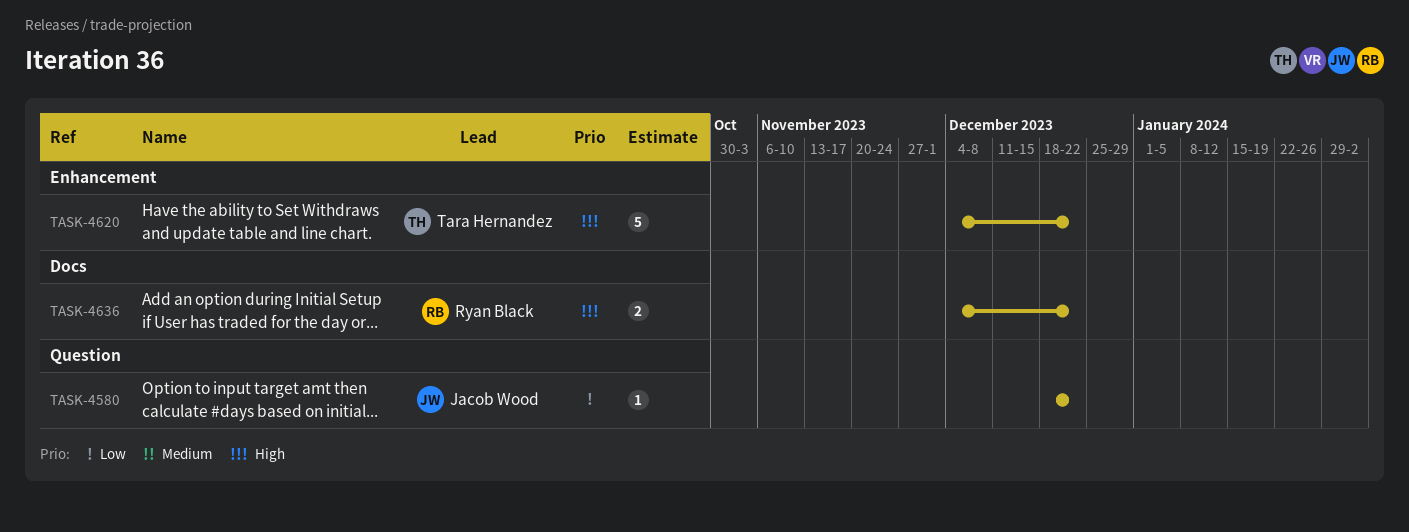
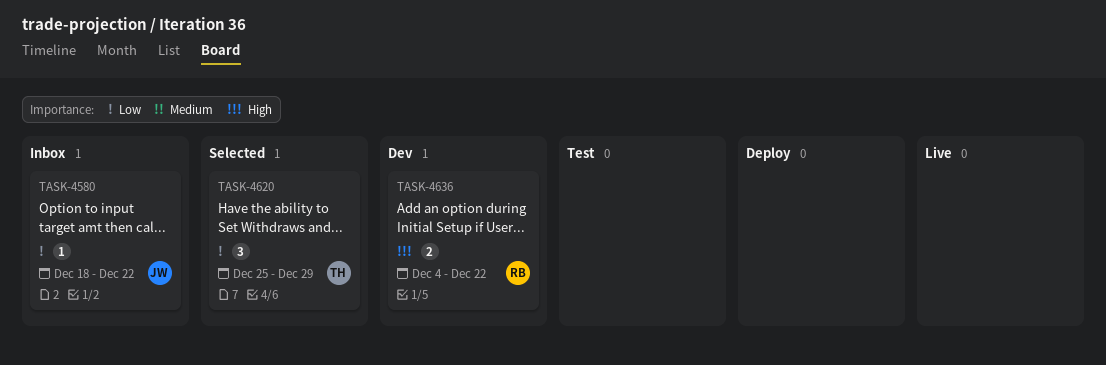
TASK-4620, priority: High -> Low
TASK-4620, estimate: 5 -> 3
TASK-4620, start: Dec 4 -> Dec 25
TASK-4620, due: Dec 22 -> Dec 29

